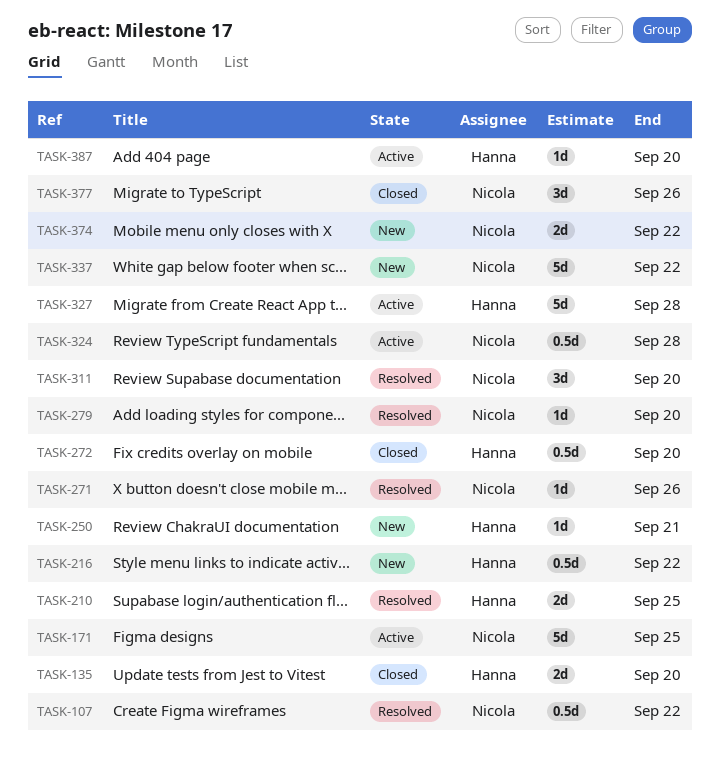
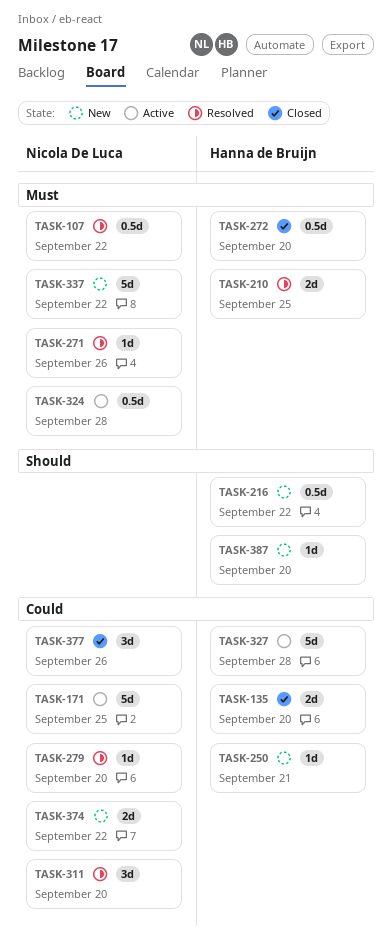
TASK-387, status: Active -> New

